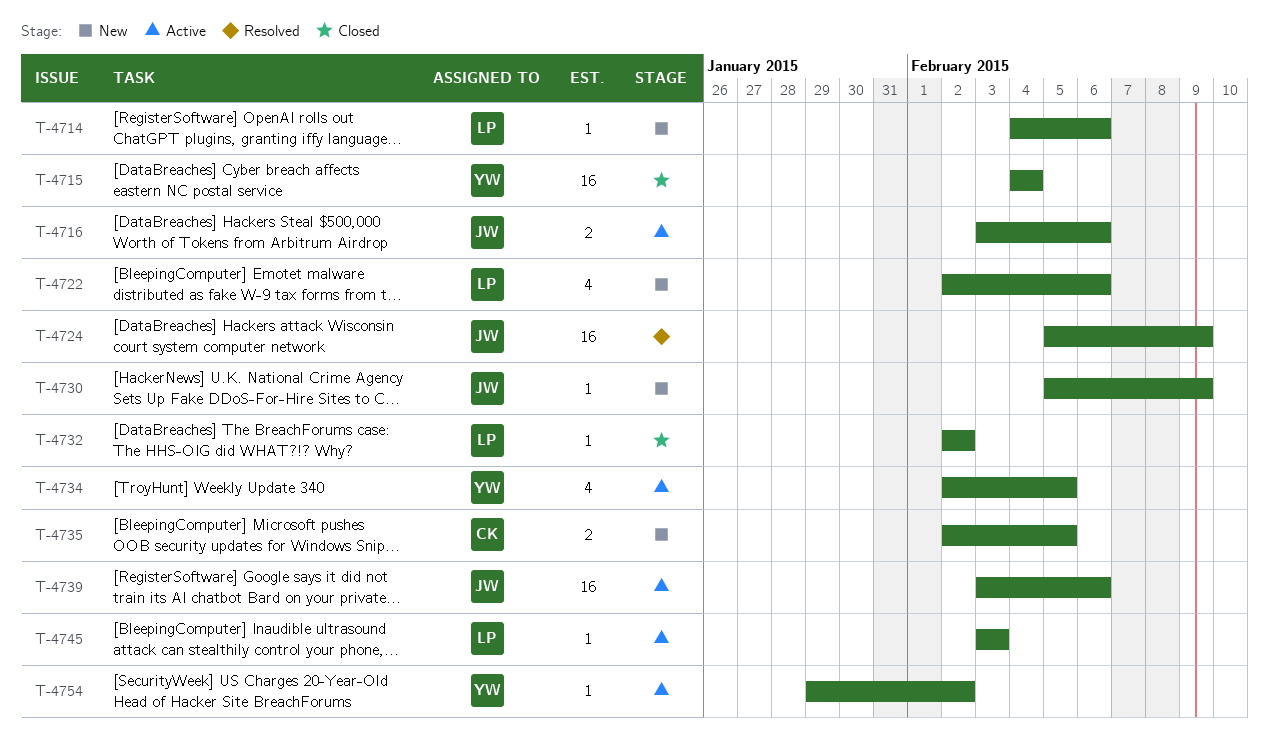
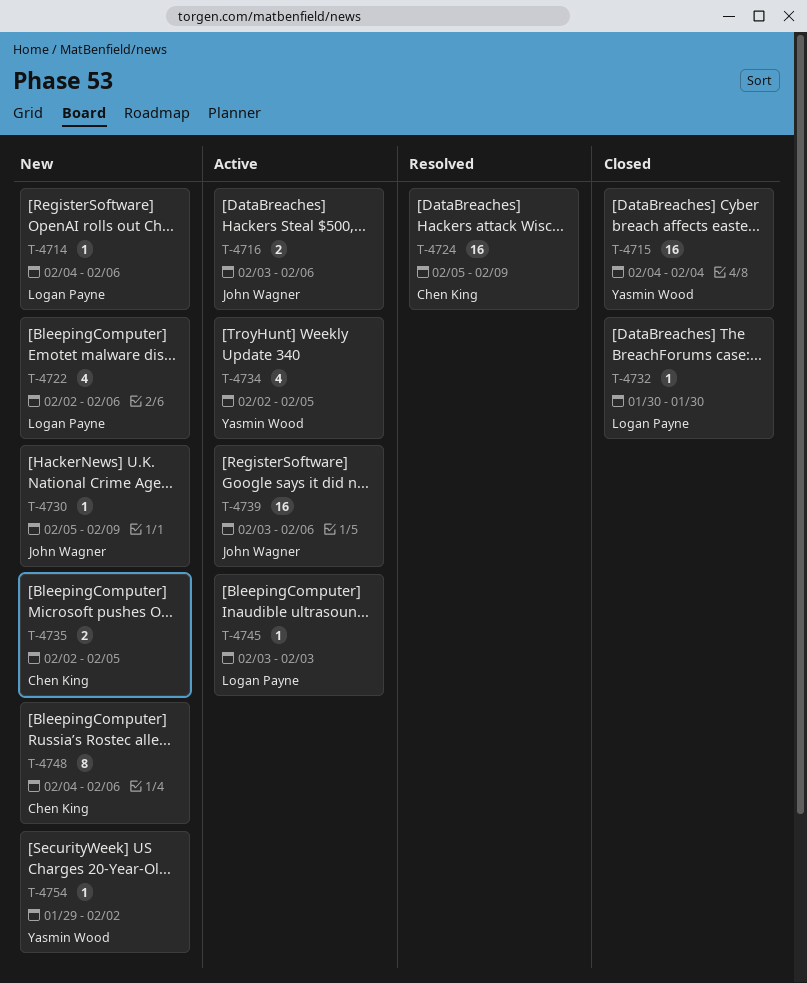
T-4724, owner: John Wagner -> Chen King
T-4732, start: Feb 2 -> Jan 30
T-4732, due: Feb 2 -> Jan 30
T-4748: none -> present
T-4754, status: Active -> New

